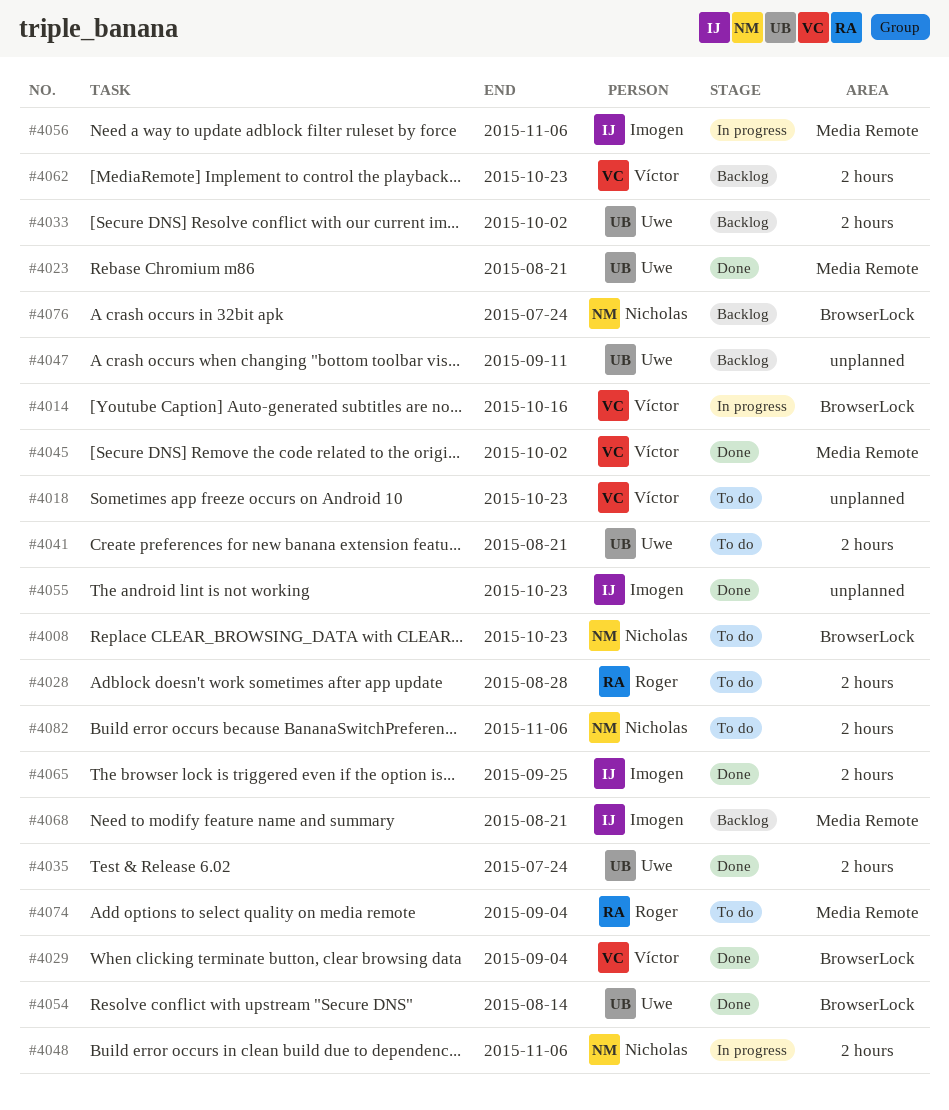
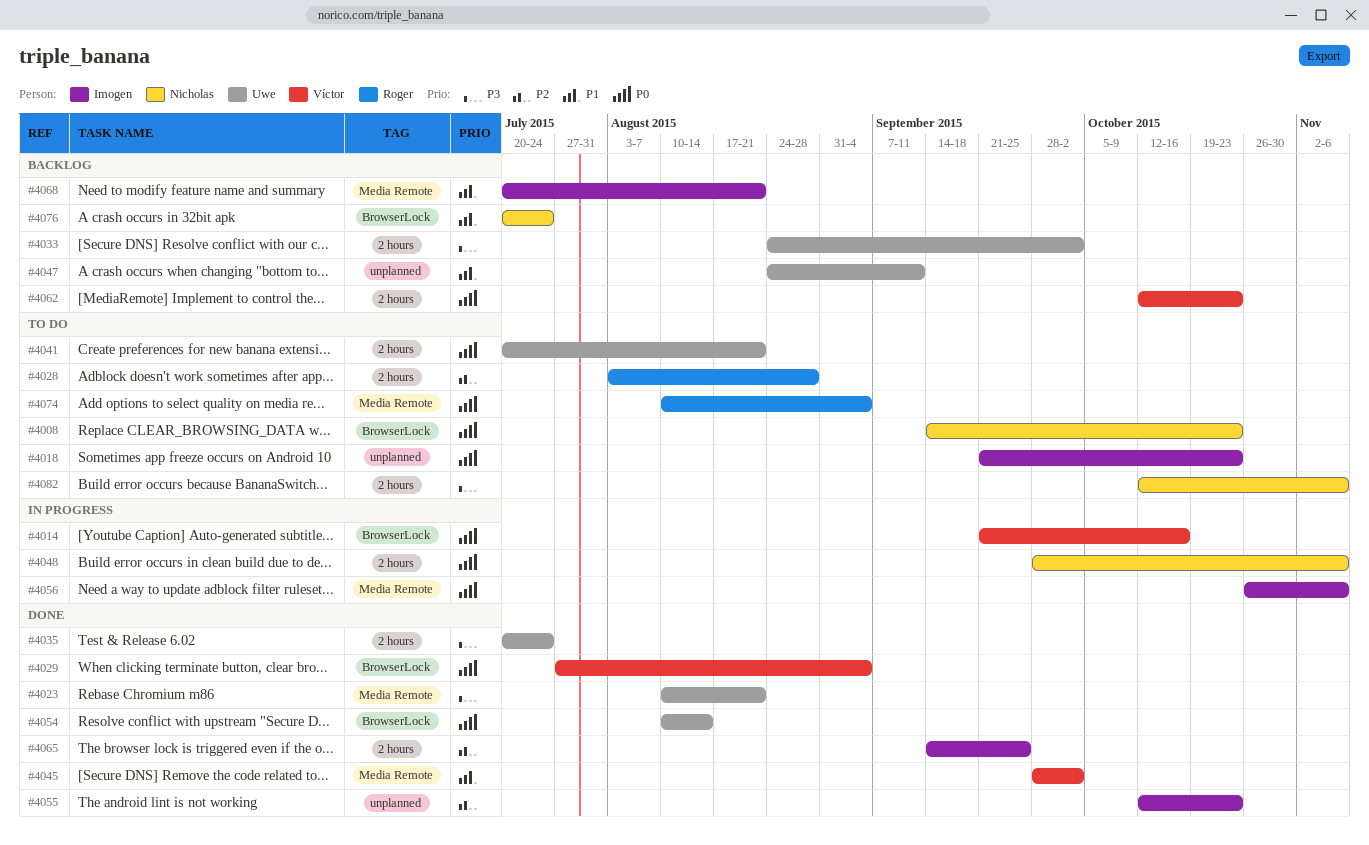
#4018, owner: Víctor -> Imogen

